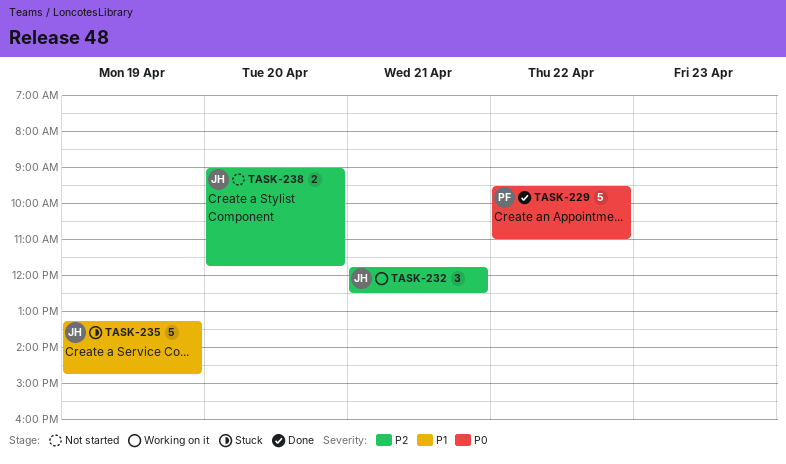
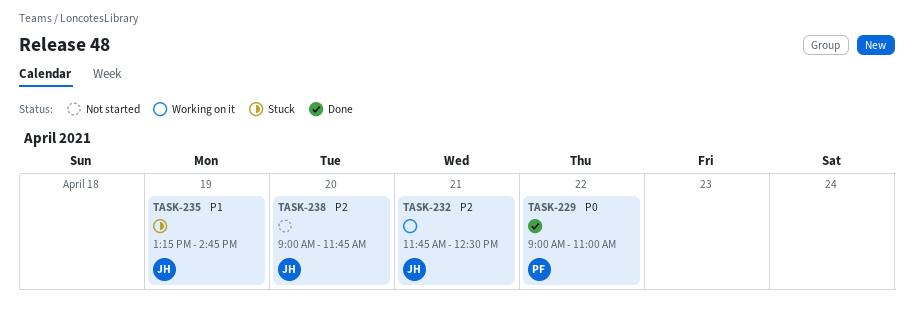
TASK-229, begins: 09:30 -> 09:00

